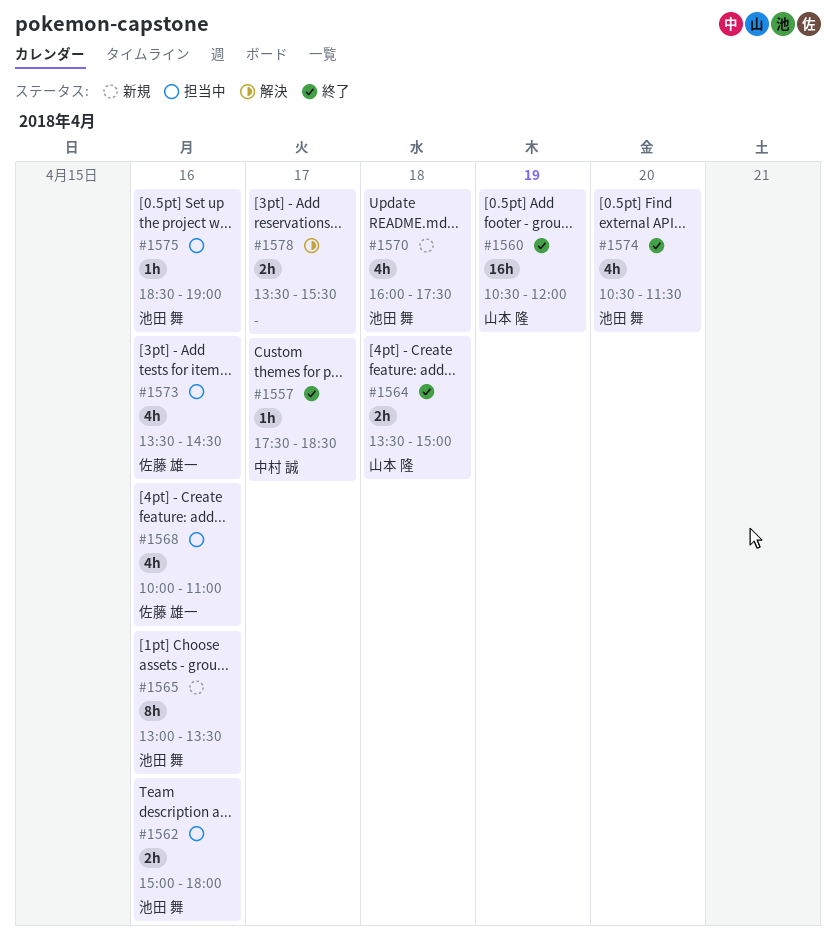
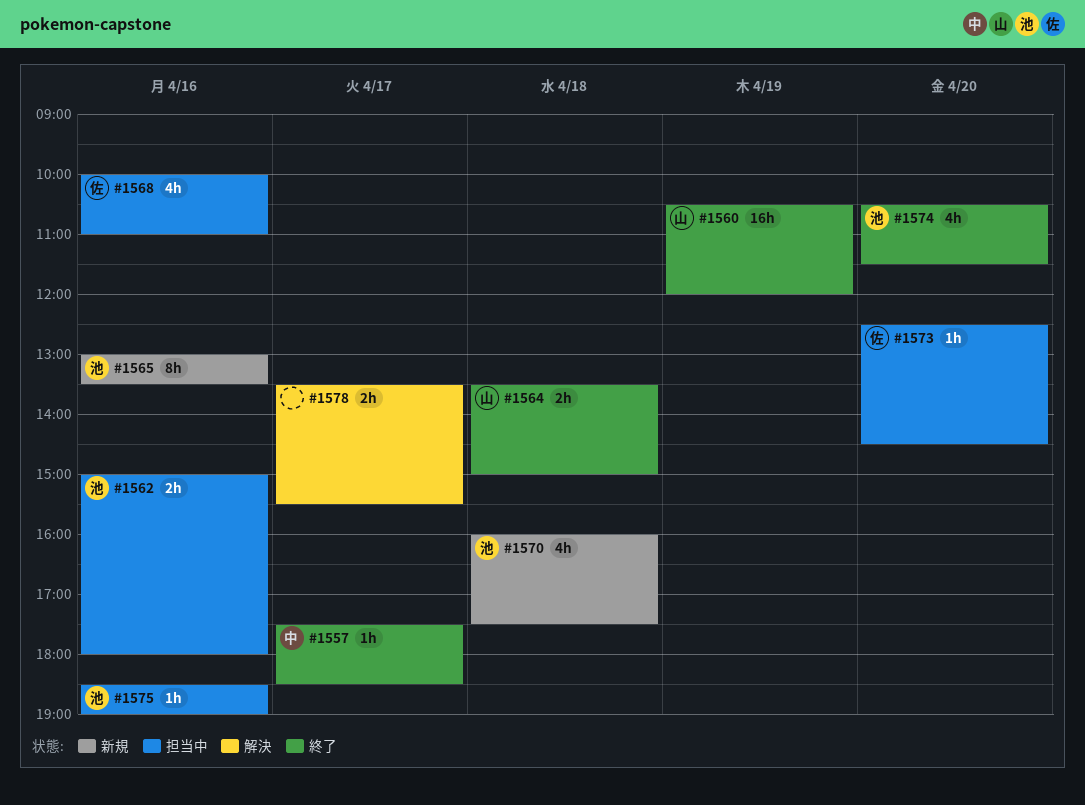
#1573, estimate: 4h -> 1h
#1573, day: Apr 16 -> Apr 20
#1573, begins: 13:30 -> 12:30

